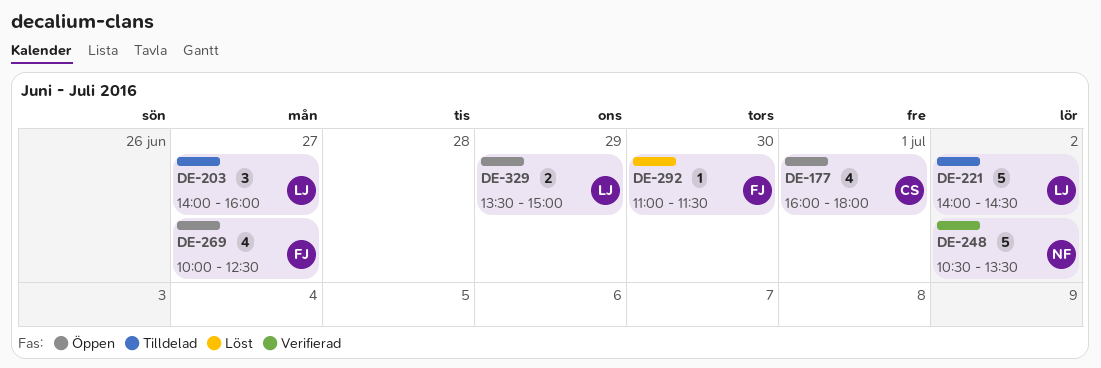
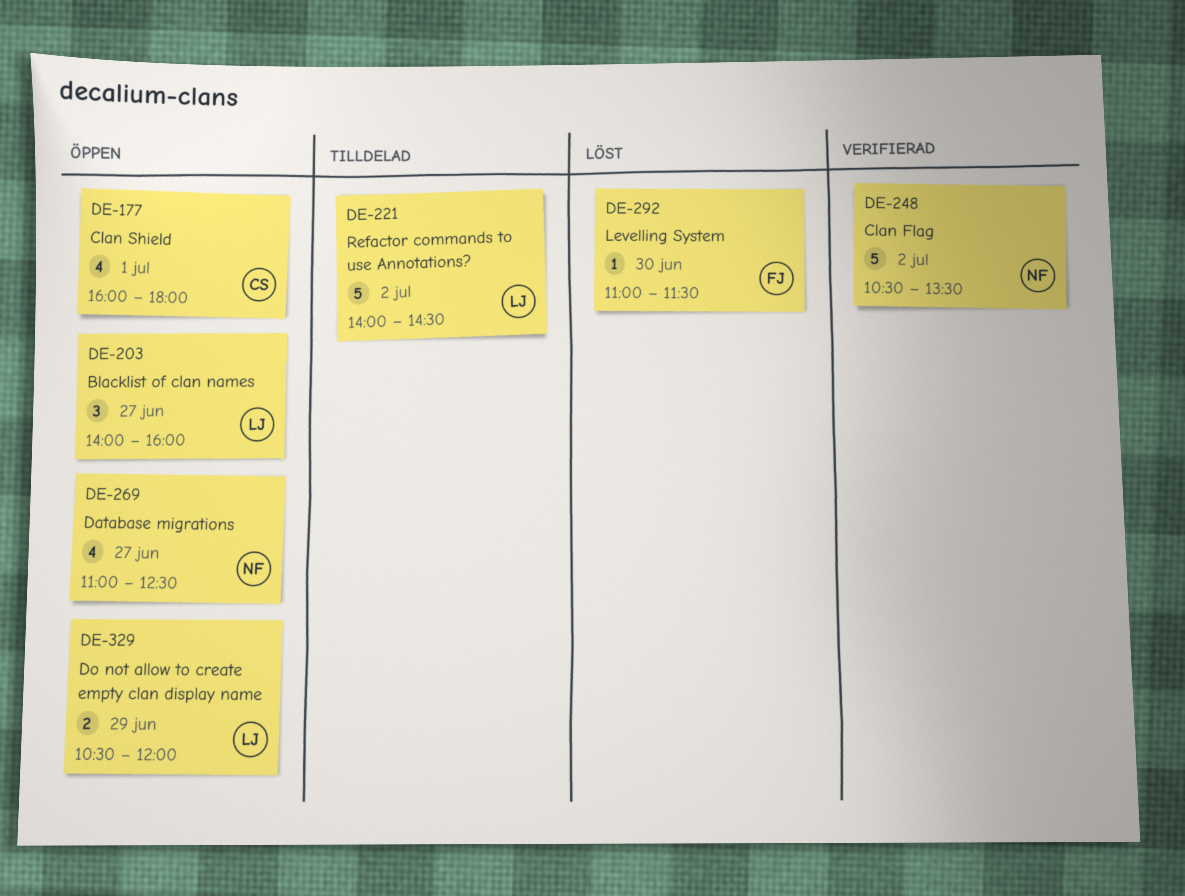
DE-203, status: Tilldelad -> Öppen
DE-269, owner: FJ -> NF
DE-269, begins: 10:00 -> 11:00
DE-329, begins: 13:30 -> 10:30
DE-329, ends: 15:00 -> 12:00

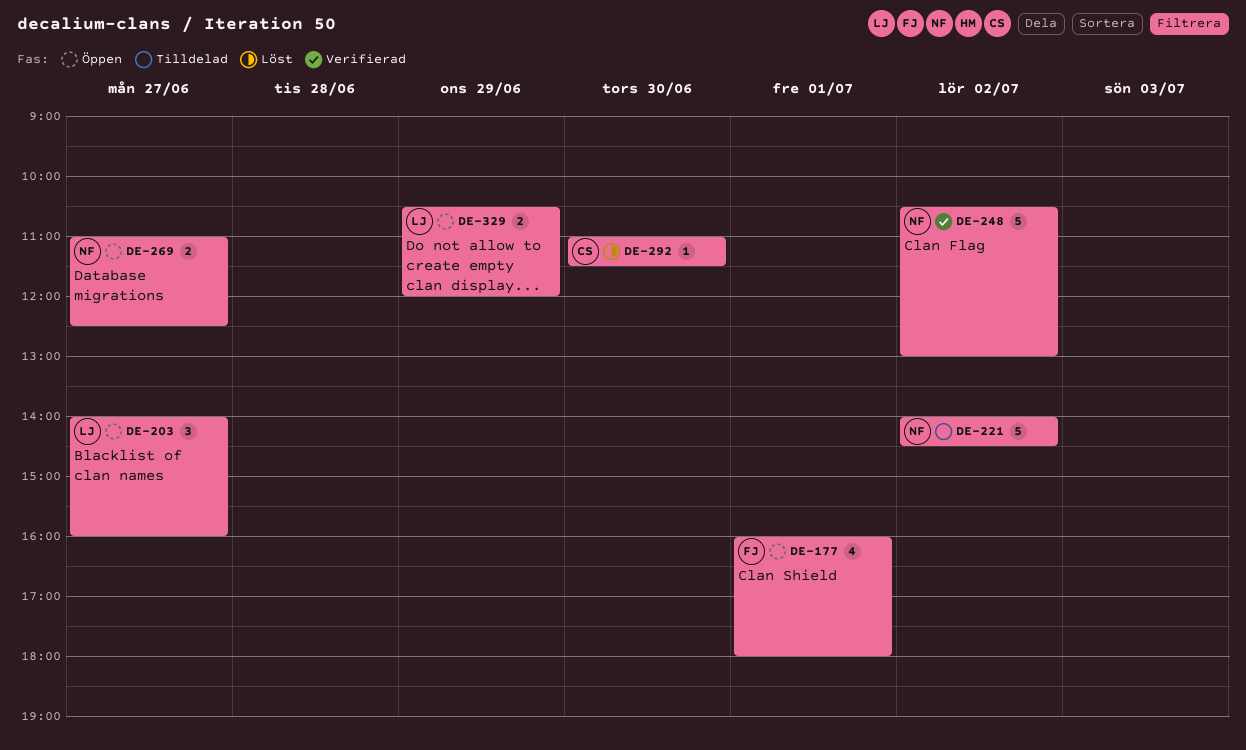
DE-177, owner: CS -> FJ
DE-221, owner: LJ -> NF
DE-248, ends: 13:30 -> 13:00
DE-269, estimate: 4 -> 2
DE-292, owner: FJ -> CS

